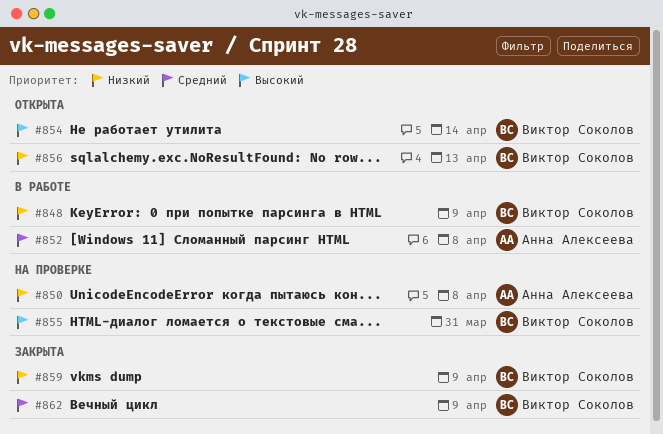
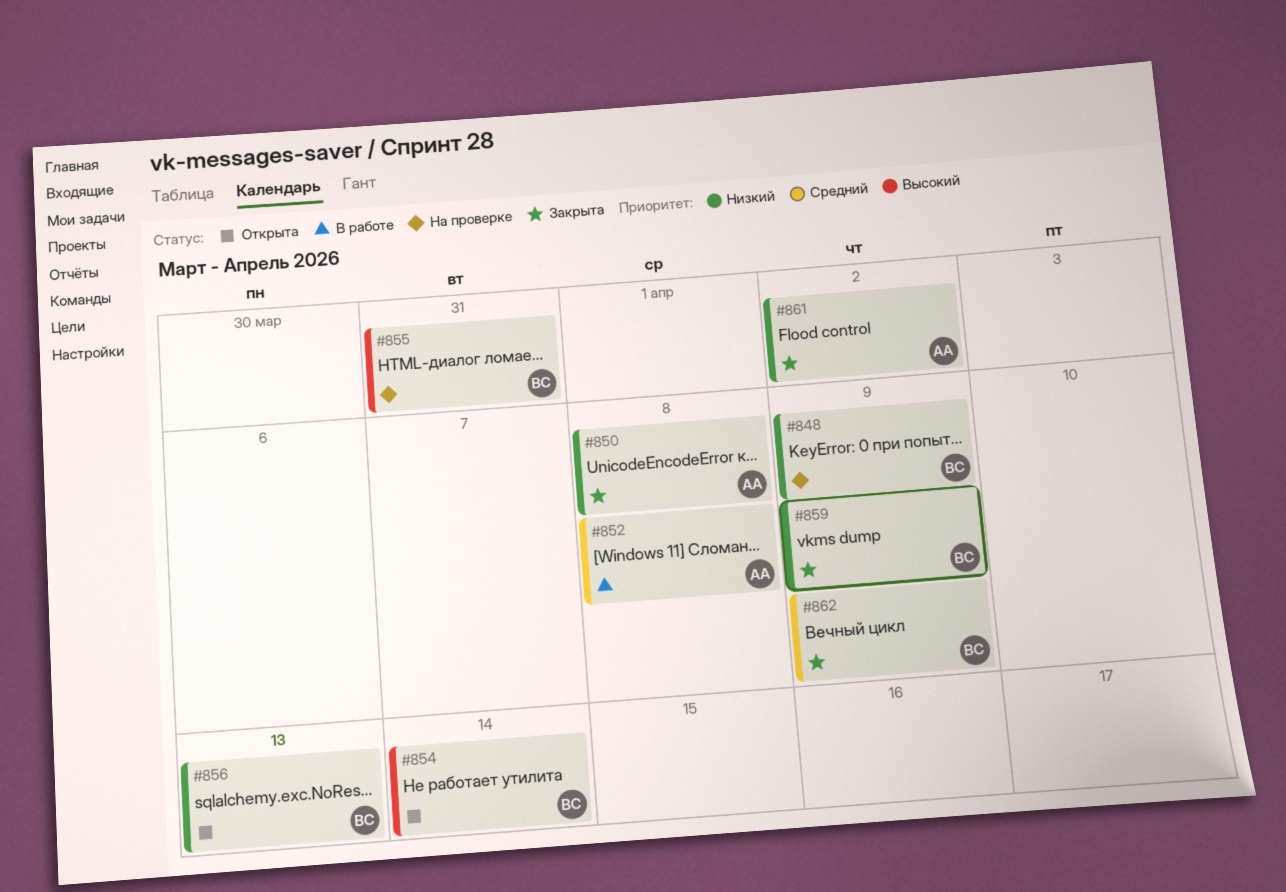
#848, status: В работе -> На проверке
#850, status: На проверке -> Закрыта
#861: none -> present

